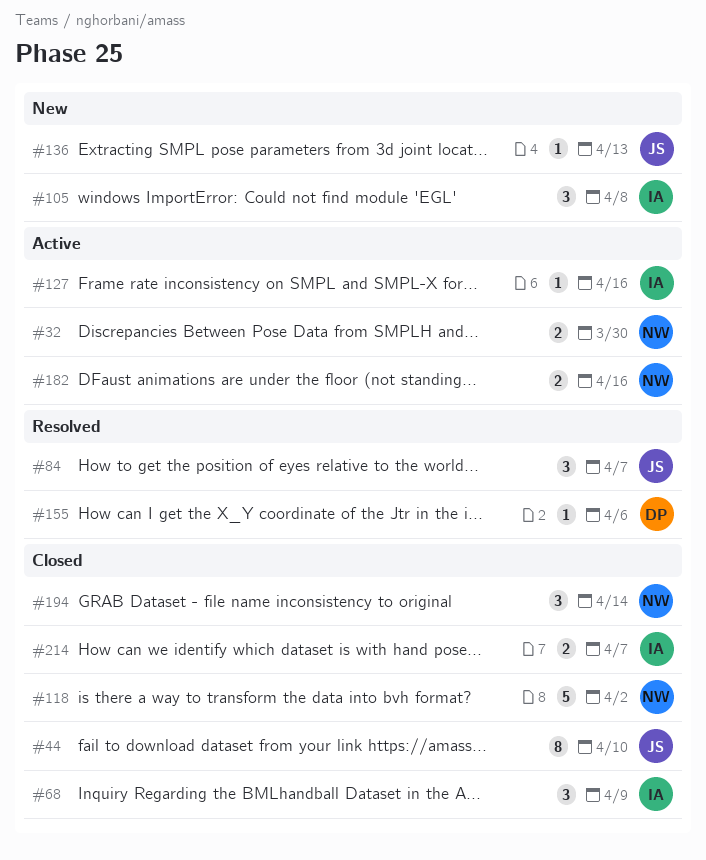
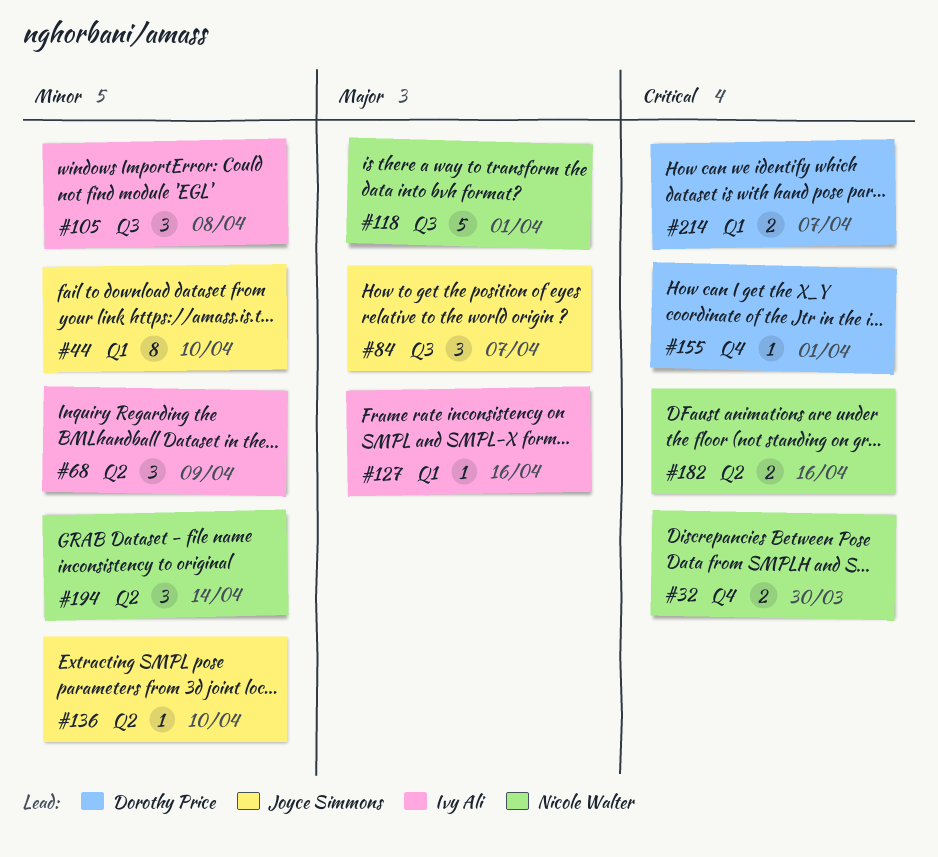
#118, due: Apr 2 -> Apr 1
#136, due: Apr 13 -> Apr 10
#155, due: Apr 6 -> Apr 1
#214, owner: Ivy Ali -> Dorothy Price

